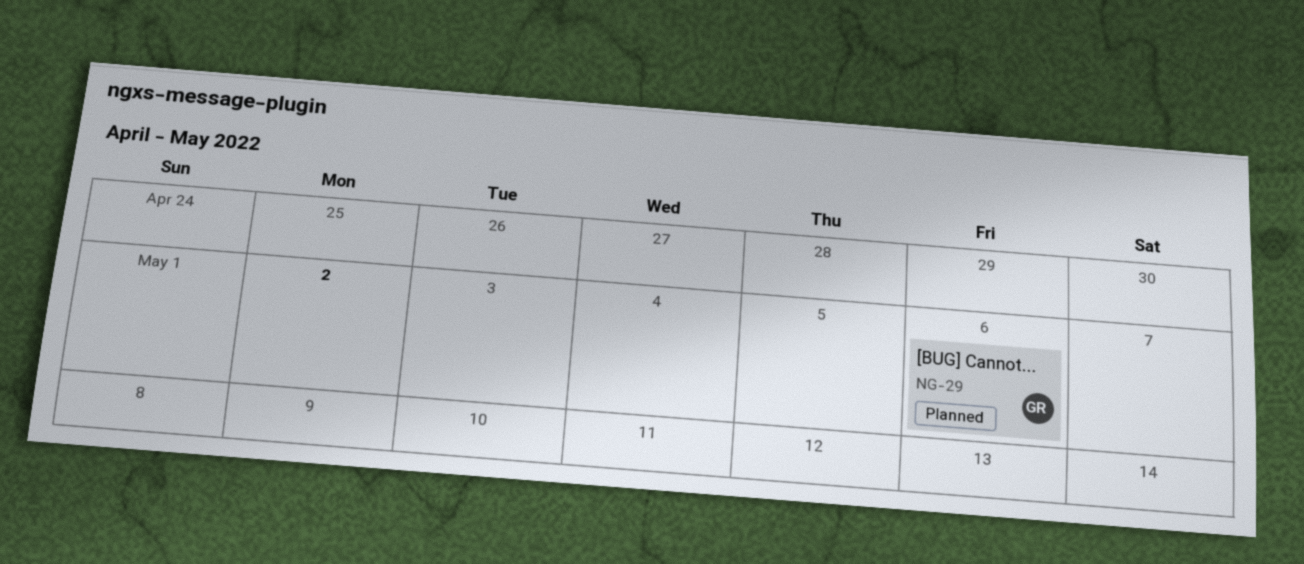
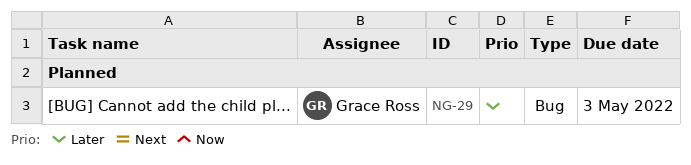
NG-29, due: May 6 -> May 3

